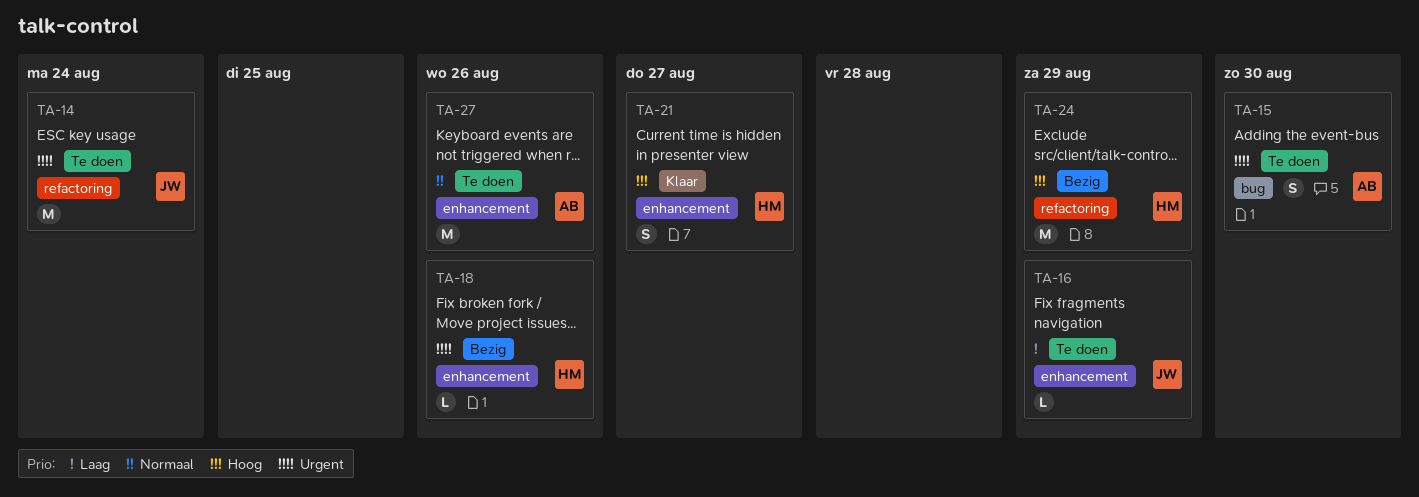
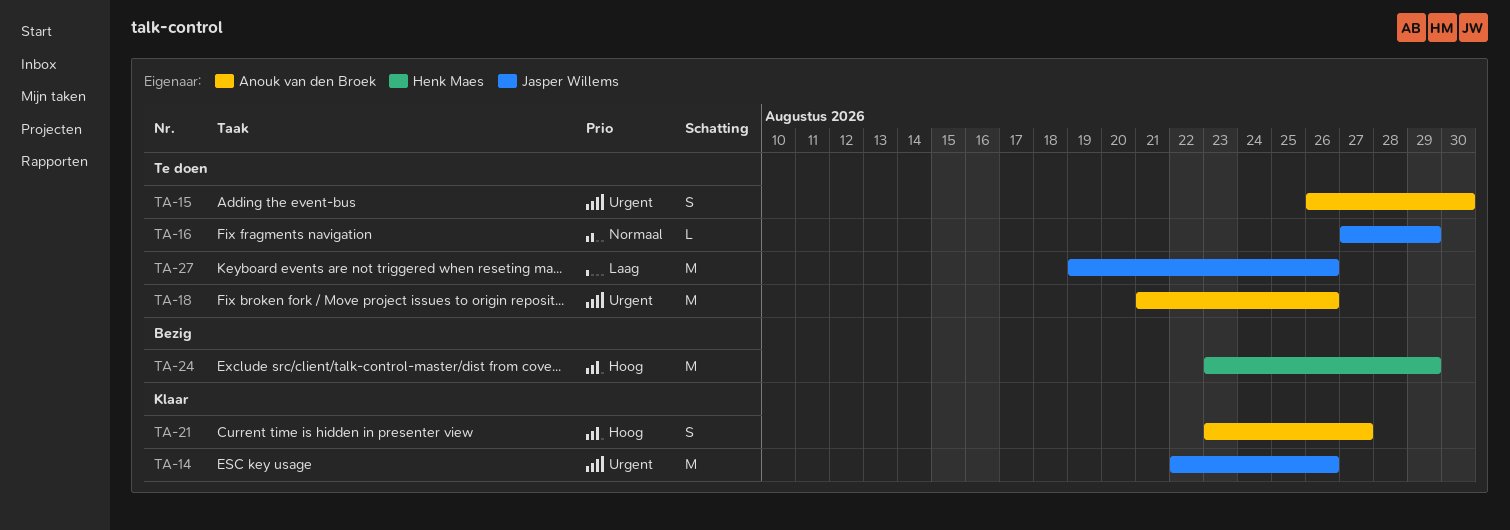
TA-14, status: Te doen -> Klaar
TA-14, due: Aug 24 -> Aug 26
TA-16, priority: Laag -> Normaal
TA-18, status: Bezig -> Te doen
TA-18, owner: Henk Maes -> Anouk van den Broek
TA-18, estimate: L -> M
TA-21, owner: Henk Maes -> Anouk van den Broek
TA-27, owner: Anouk van den Broek -> Jasper Willems
TA-27, priority: Normaal -> Laag

